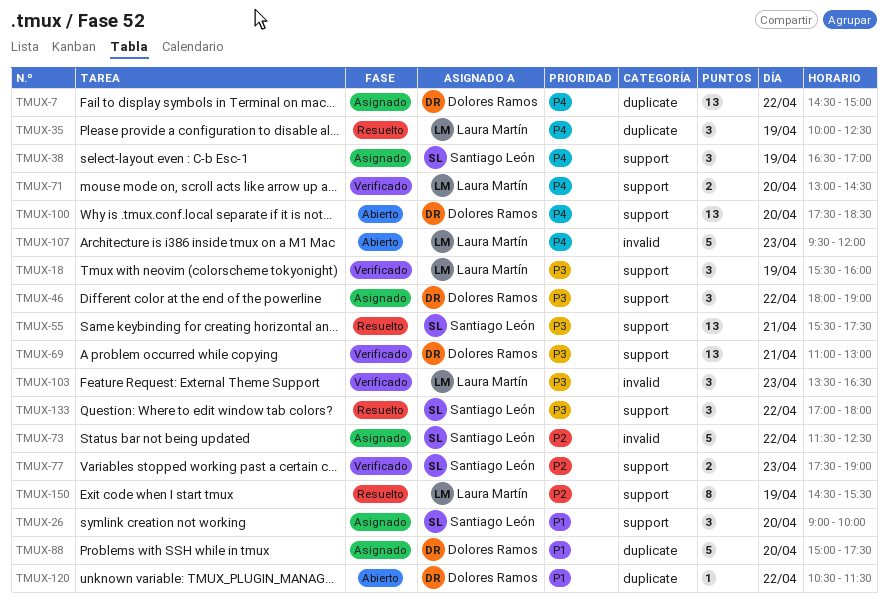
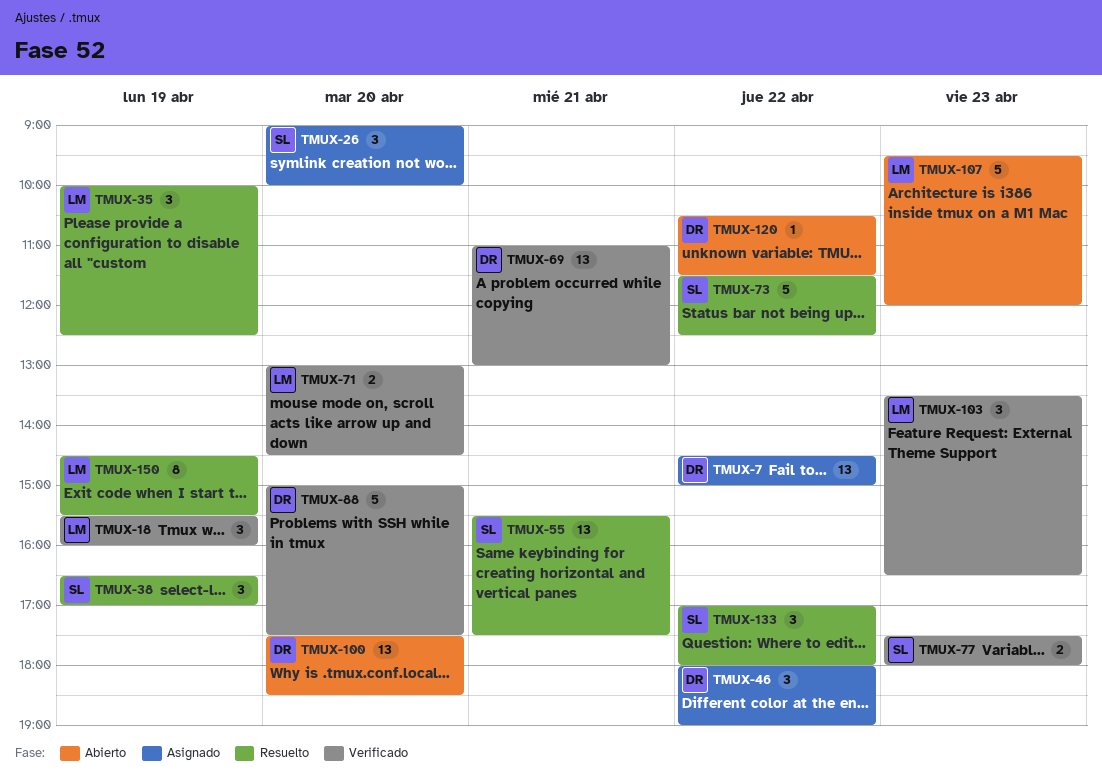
TMUX-38, status: Asignado -> Resuelto
TMUX-73, status: Asignado -> Resuelto
TMUX-77, ends: 19:00 -> 18:00
TMUX-88, status: Asignado -> Verificado

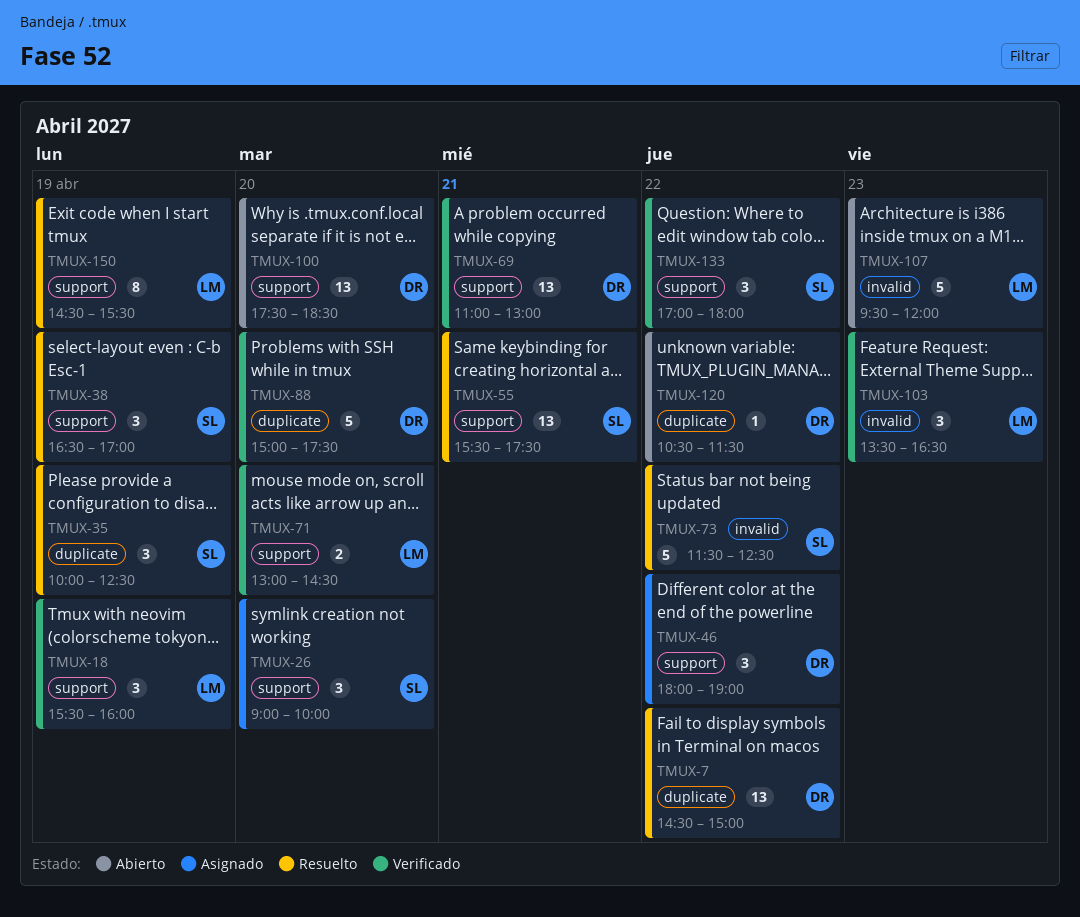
TMUX-7, status: Asignado -> Resuelto
TMUX-35, owner: LM -> SL
TMUX-77: present -> none
TMUX-133, status: Resuelto -> Verificado

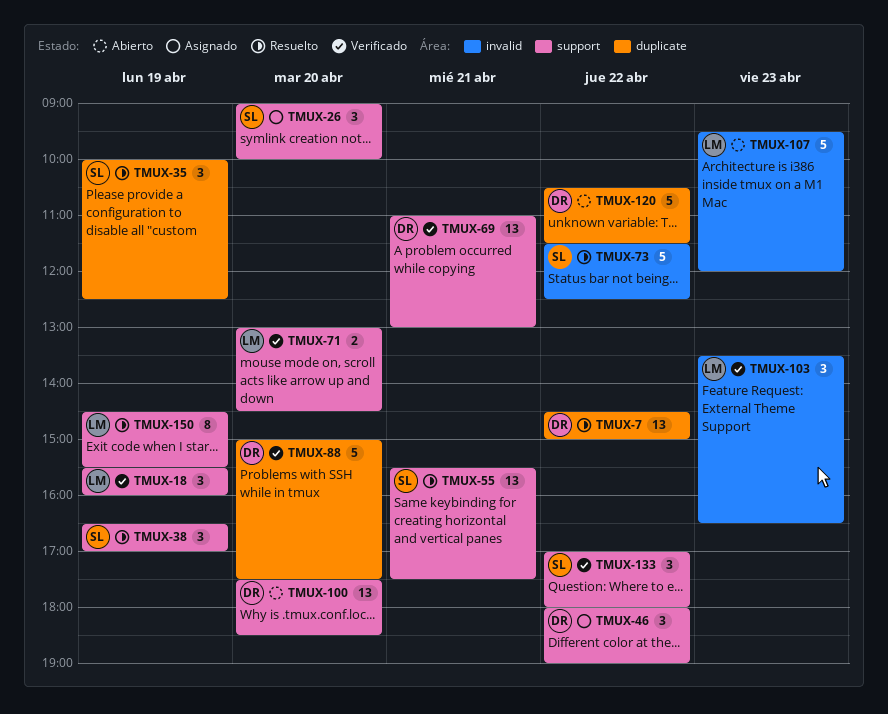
TMUX-120, estimate: 1 -> 5

